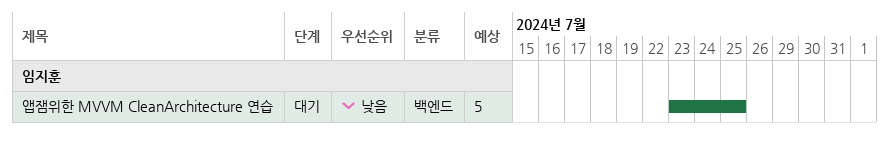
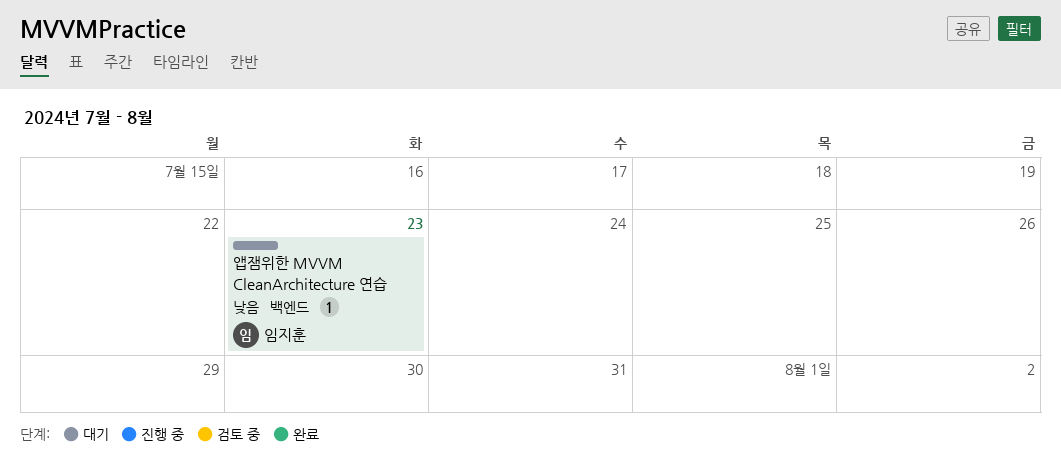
앱잼위한 MVVM CleanArchitecture 연습, estimate: 5 -> 1
앱잼위한 MVVM CleanArchitecture 연습, due: Jul 25 -> Jul 23

